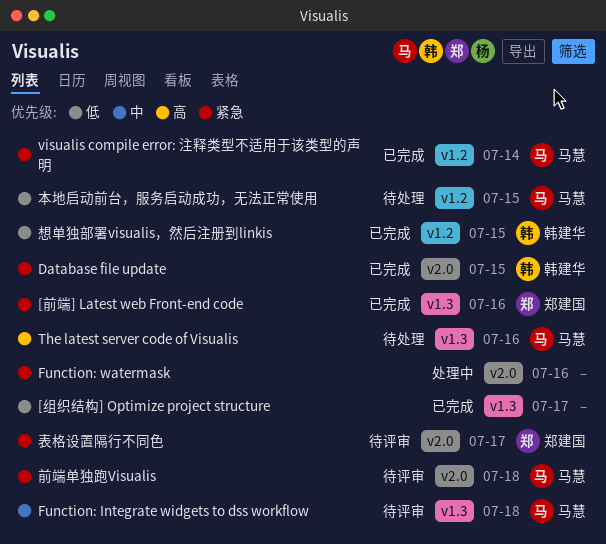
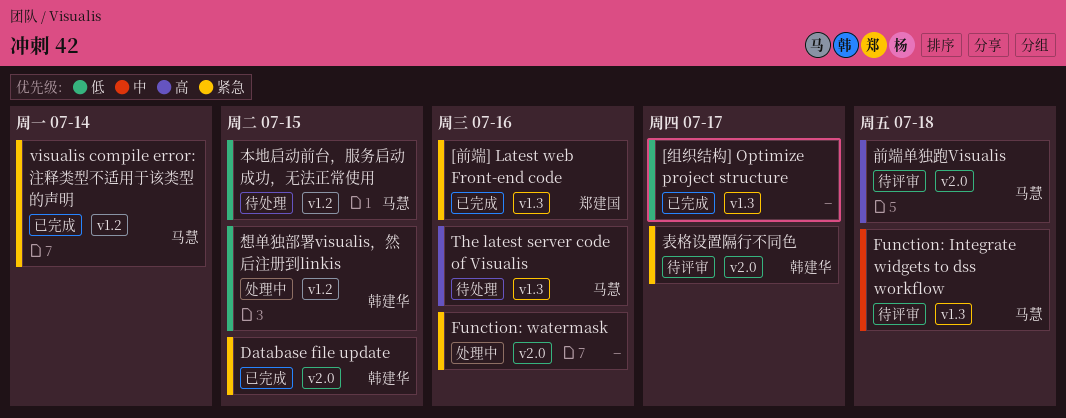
前端单独跑Visualis, priority: 紧急 -> 高
想单独部署visualis，然后注册到linkis, status: 已完成 -> 处理中
表格设置隔行不同色, owner: 郑建国 -> 韩建华

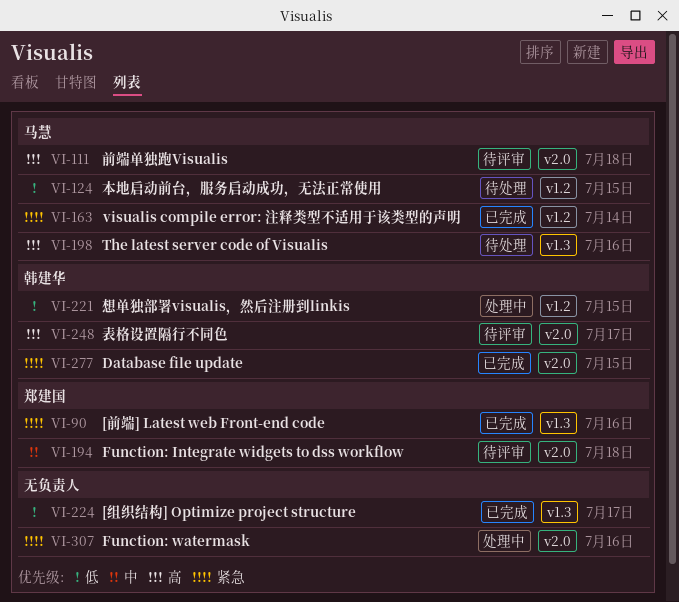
Function: Integrate widgets to dss workflow, owner: 马慧 -> 郑建国
Function: Integrate widgets to dss workflow, label: v1.3 -> v2.0
表格设置隔行不同色, priority: 紧急 -> 高

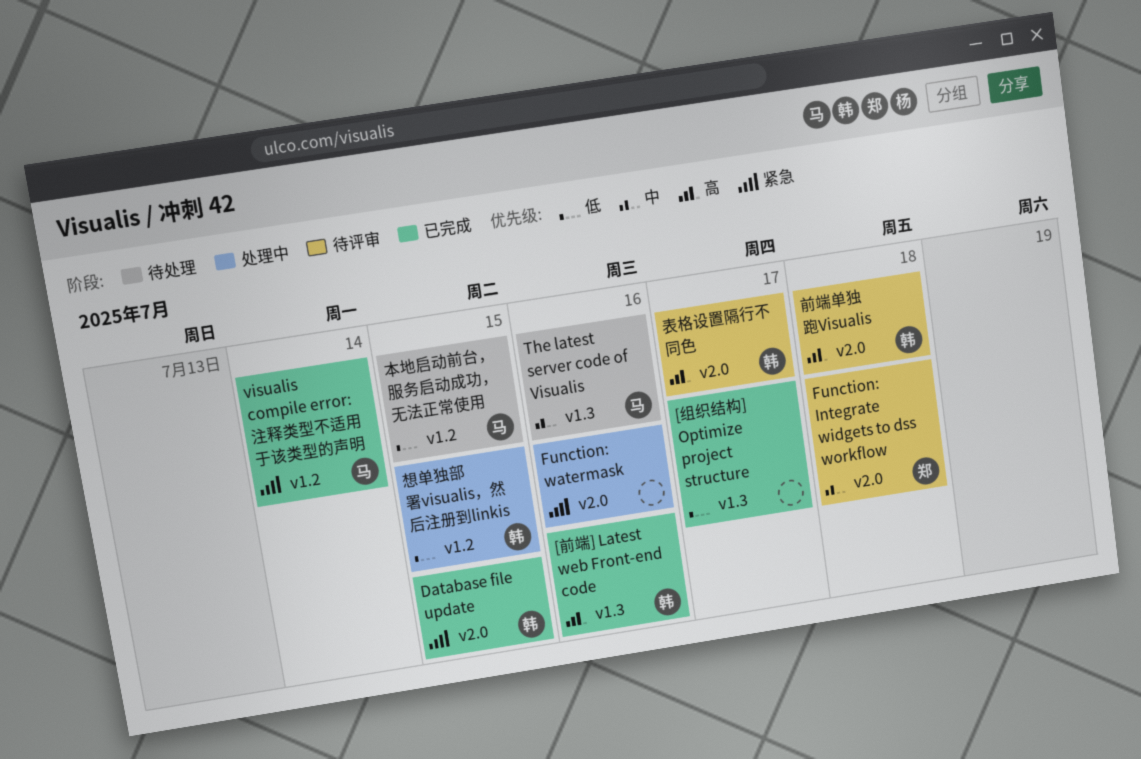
[前端] Latest web Front-end code, owner: 郑建国 -> 韩建华
[前端] Latest web Front-end code, priority: 紧急 -> 高
The latest server code of Visualis, priority: 高 -> 中
前端单独跑Visualis, owner: 马慧 -> 韩建华

